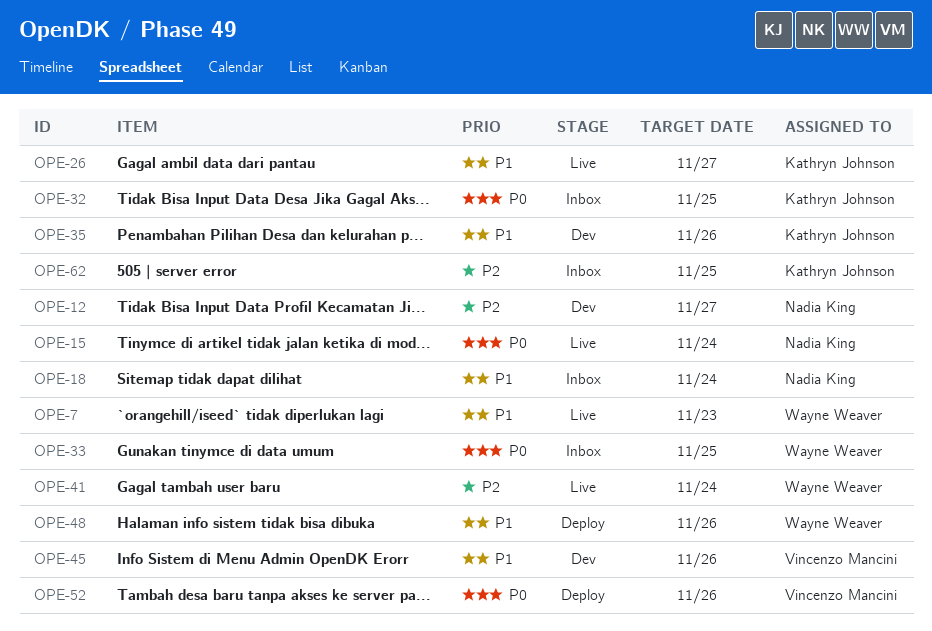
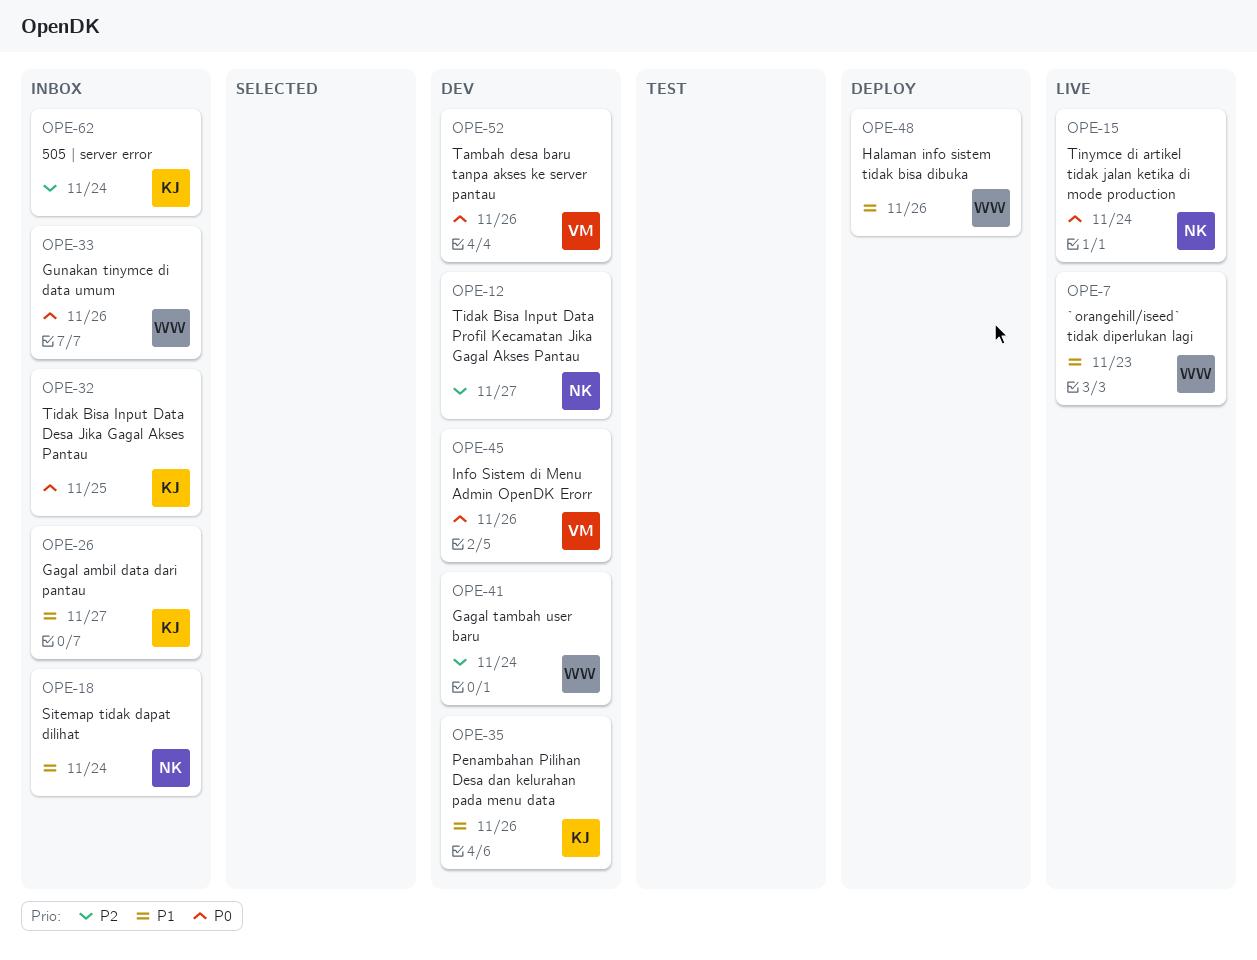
OPE-26, status: Live -> Inbox
OPE-33, due: Nov 25 -> Nov 26
OPE-41, status: Live -> Dev
OPE-45, priority: P1 -> P0
OPE-52, status: Deploy -> Dev
OPE-62, due: Nov 25 -> Nov 24

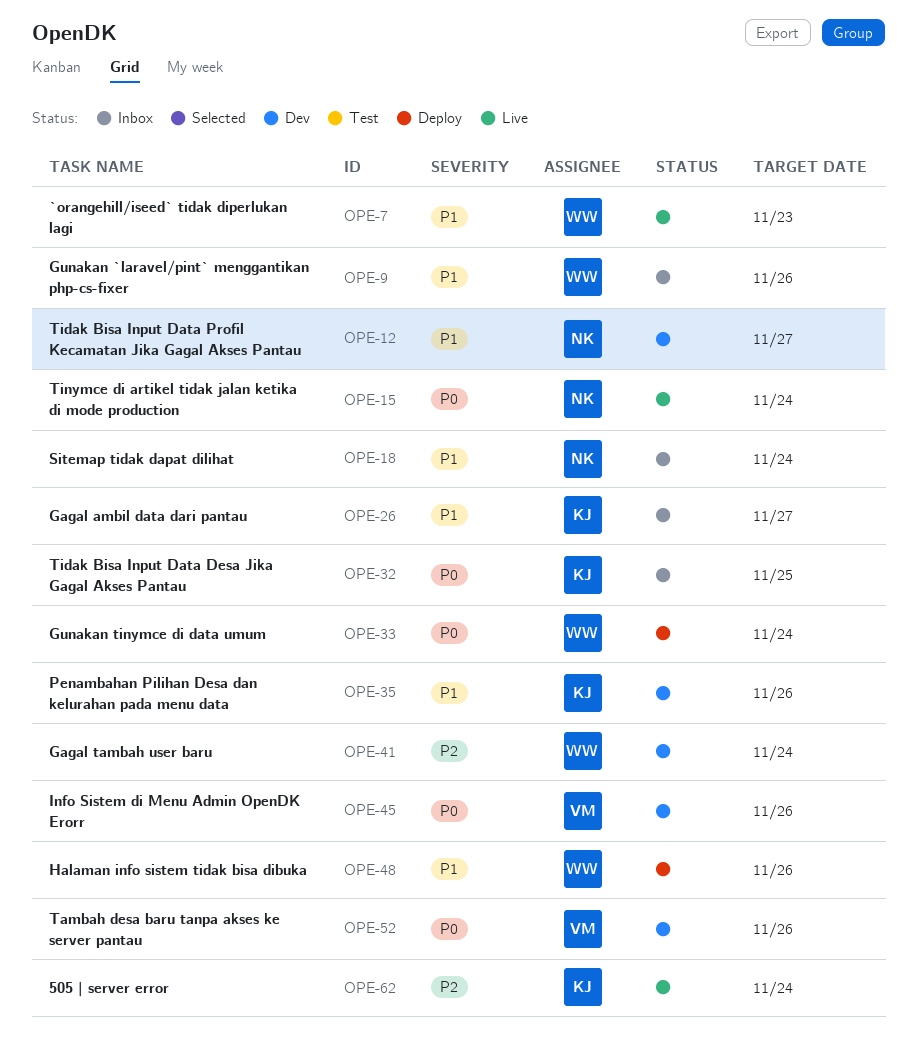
OPE-9: none -> present
OPE-12, priority: P2 -> P1
OPE-33, status: Inbox -> Deploy
OPE-33, due: Nov 26 -> Nov 24
OPE-62, status: Inbox -> Live

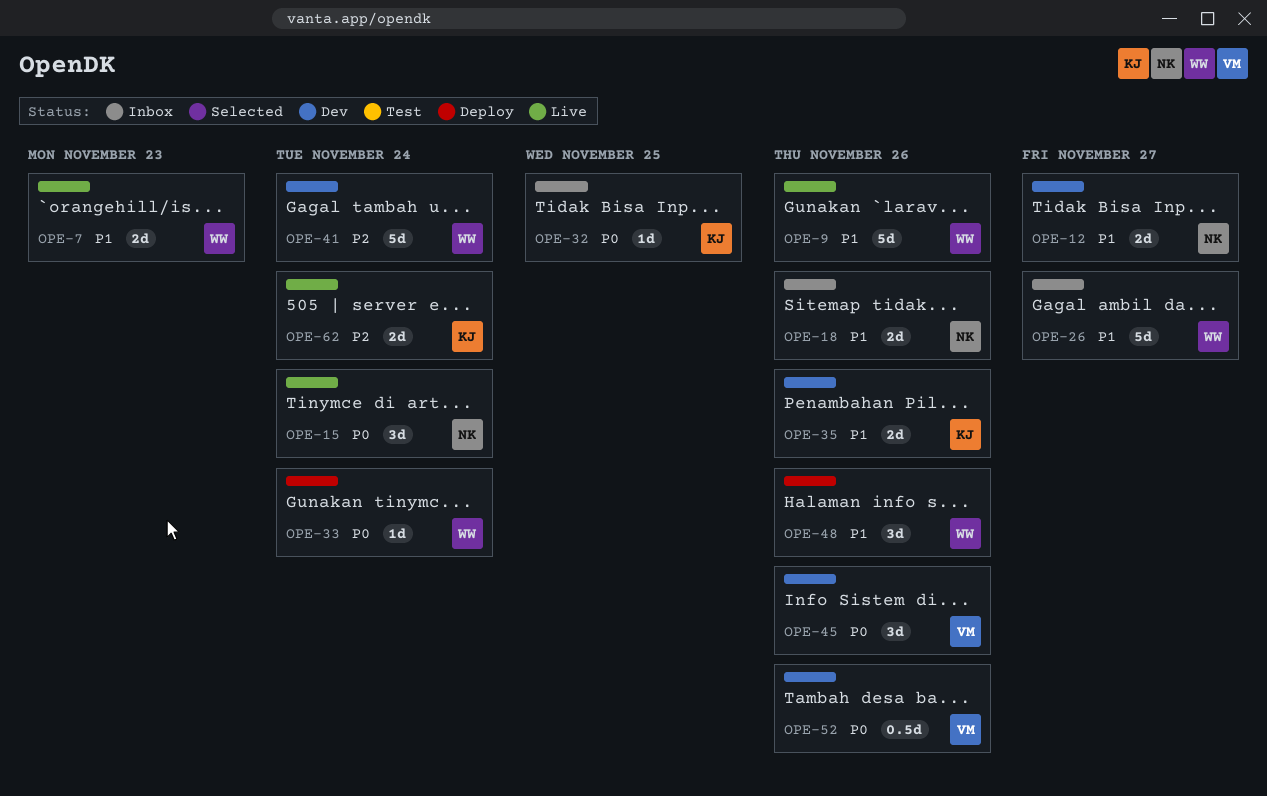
OPE-9, status: Inbox -> Live
OPE-18, due: Nov 24 -> Nov 26
OPE-26, owner: KJ -> WW

